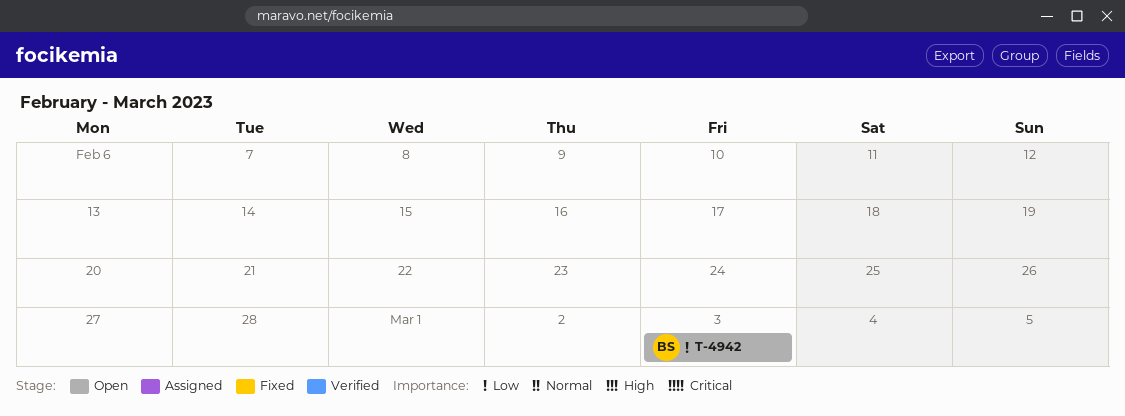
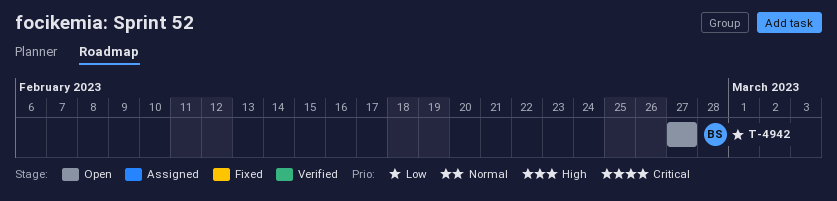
T-4942, start: Mar 3 -> Feb 27
T-4942, due: Mar 3 -> Feb 27

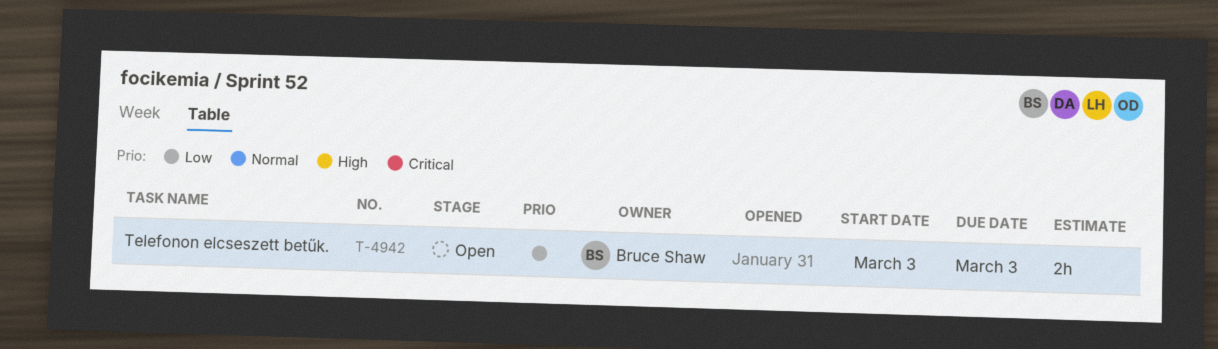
T-4942, start: Feb 27 -> Mar 3
T-4942, due: Feb 27 -> Mar 3

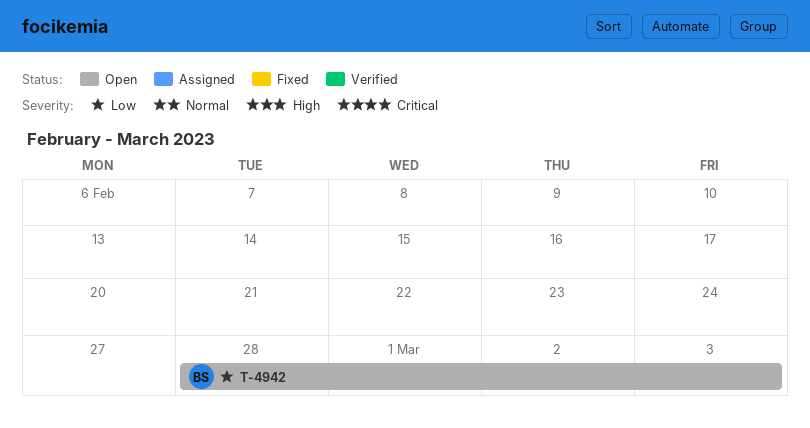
T-4942, start: Mar 3 -> Feb 28

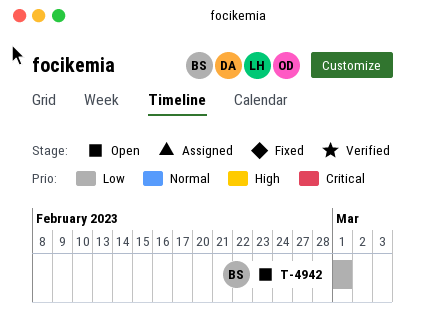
T-4942, start: Feb 28 -> Mar 1
T-4942, due: Mar 3 -> Mar 1

